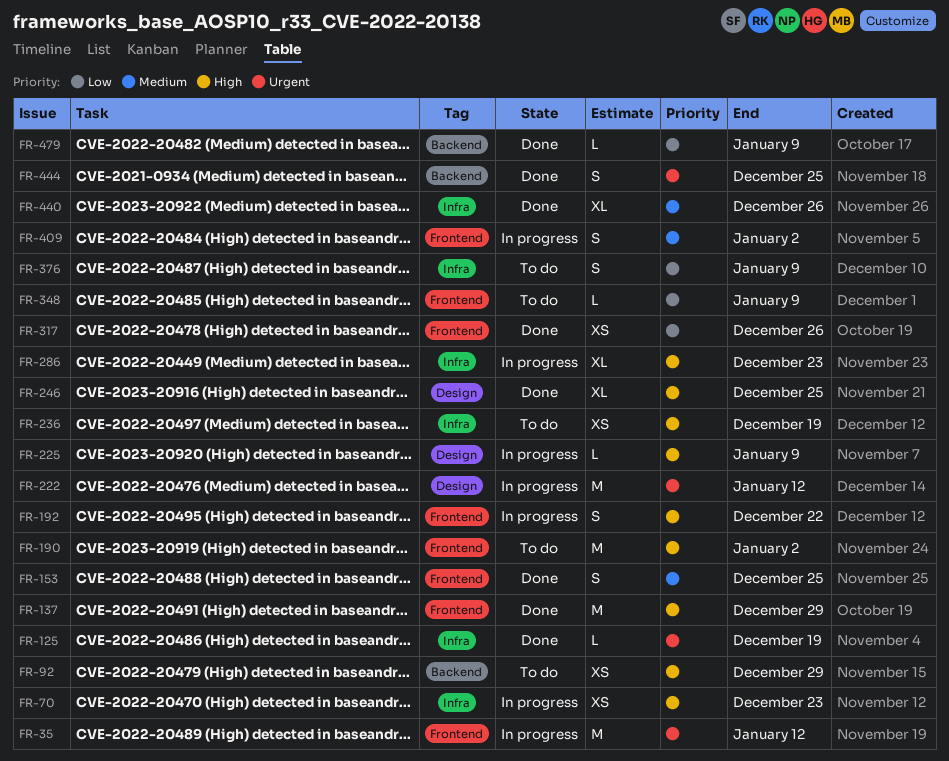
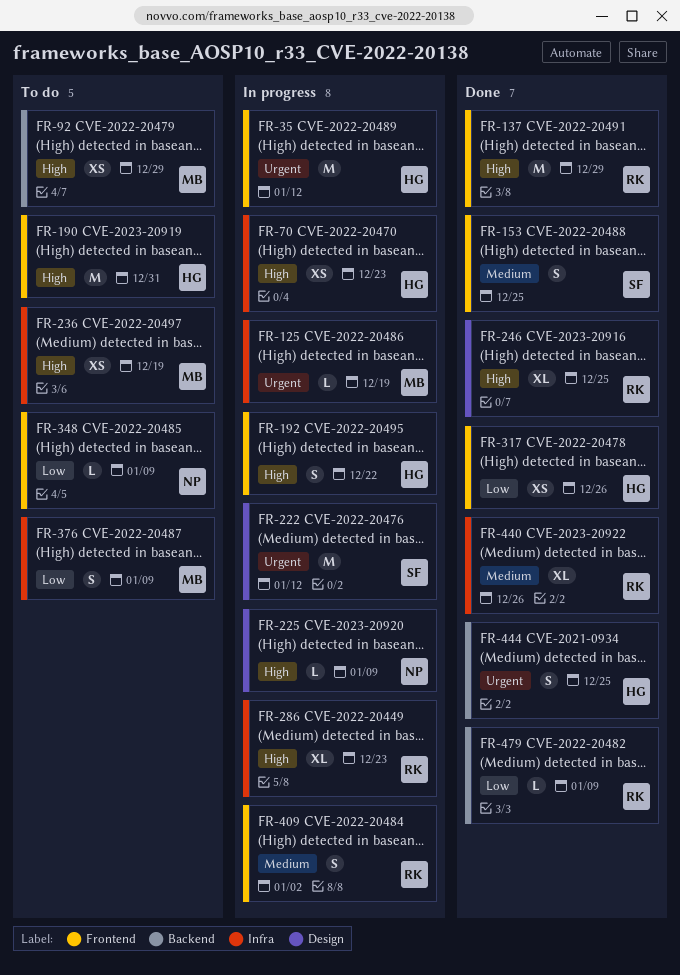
FR-125, status: Done -> In progress
FR-190, due: Jan 2 -> Dec 31

